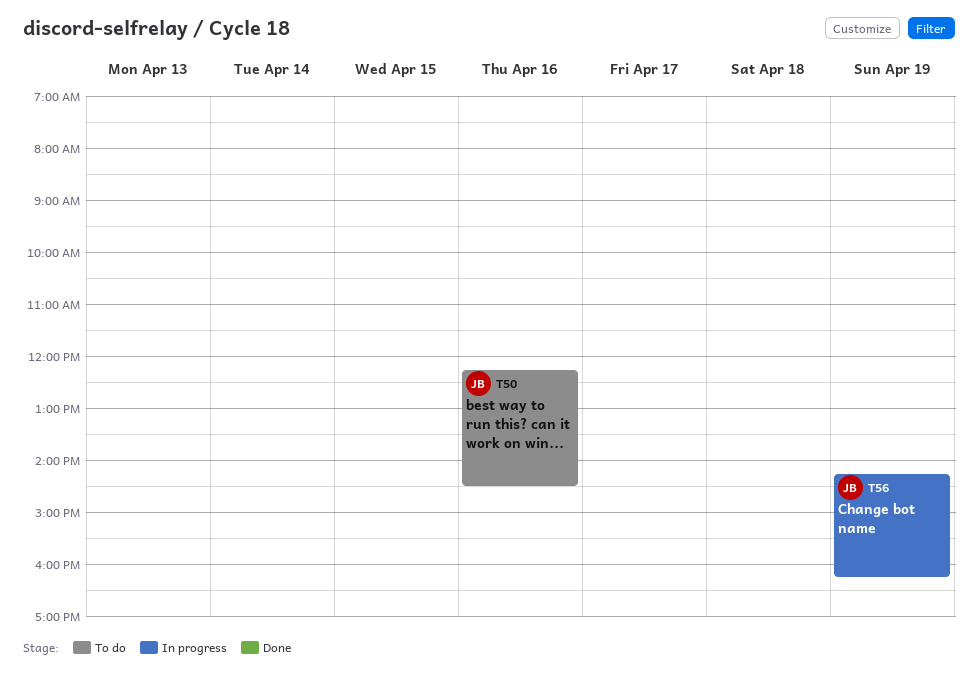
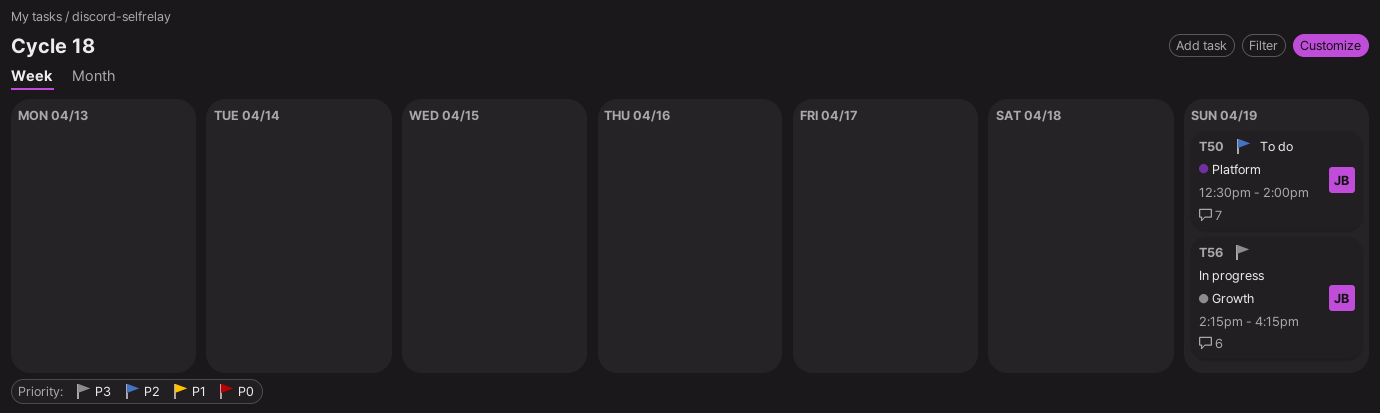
T50, day: Apr 16 -> Apr 19
T50, begins: 12:15 -> 12:30
T50, ends: 14:30 -> 14:00

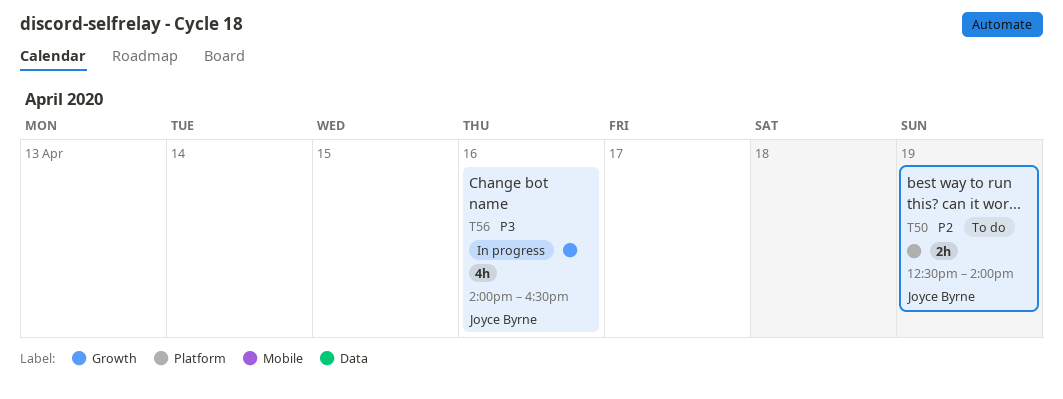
T56, day: Apr 19 -> Apr 16
T56, begins: 14:15 -> 14:00
T56, ends: 16:15 -> 16:30

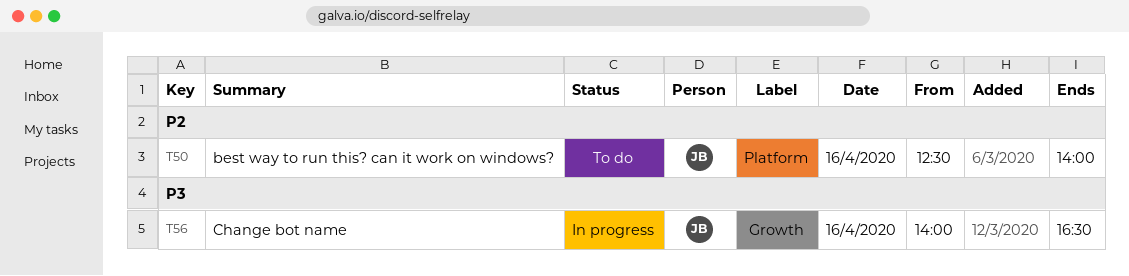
T50, day: Apr 19 -> Apr 16

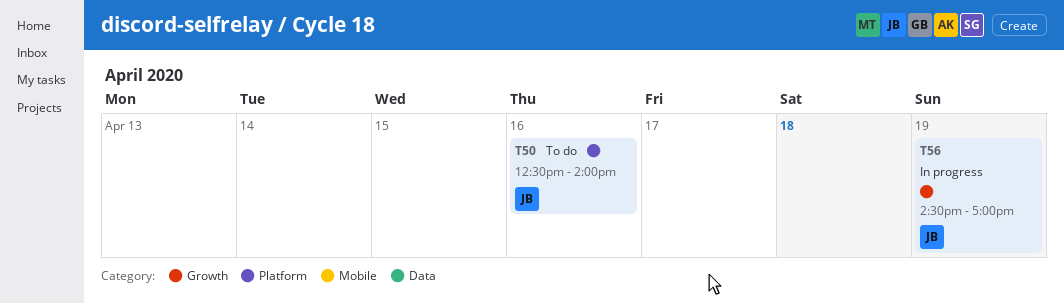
T56, day: Apr 16 -> Apr 19
T56, begins: 14:00 -> 14:30
T56, ends: 16:30 -> 17:00

